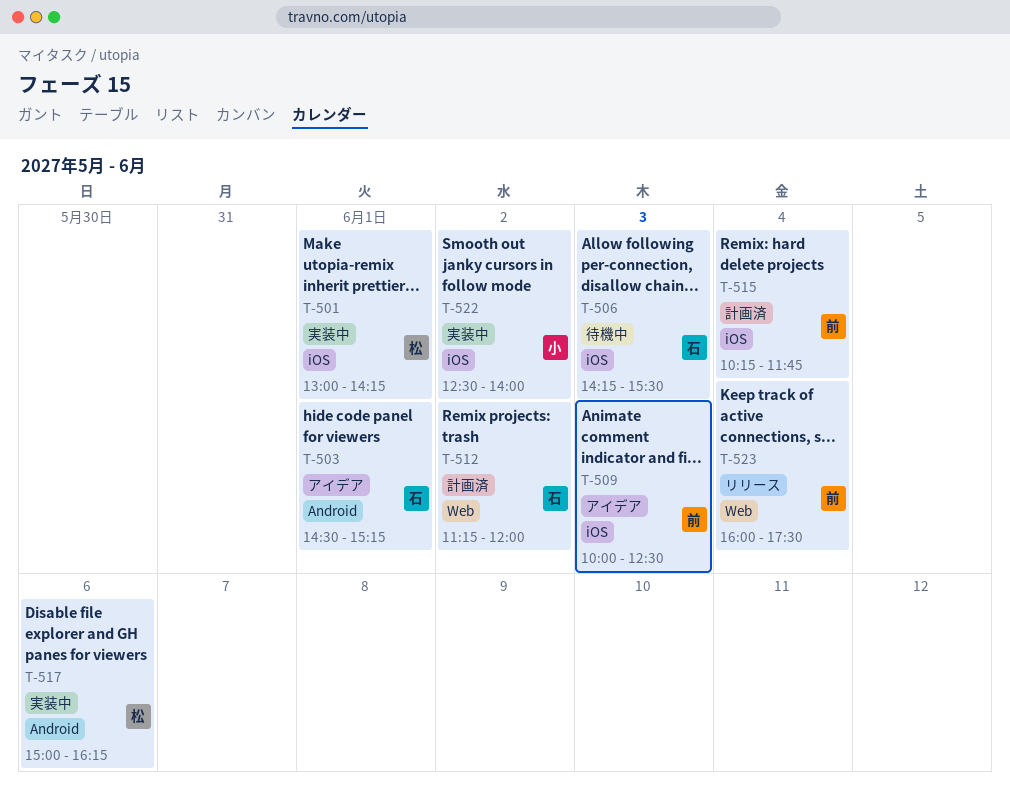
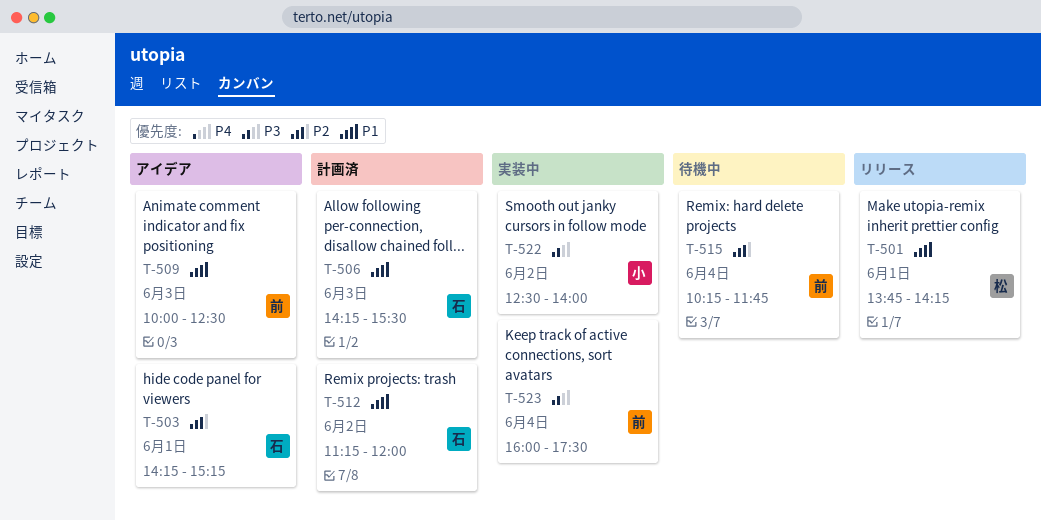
T-501, status: 実装中 -> リリース
T-501, begins: 13:00 -> 13:45
T-503, begins: 14:30 -> 14:15
T-506, status: 待機中 -> 計画済
T-515, status: 計画済 -> 待機中
T-517: present -> none
T-523, status: リリース -> 実装中

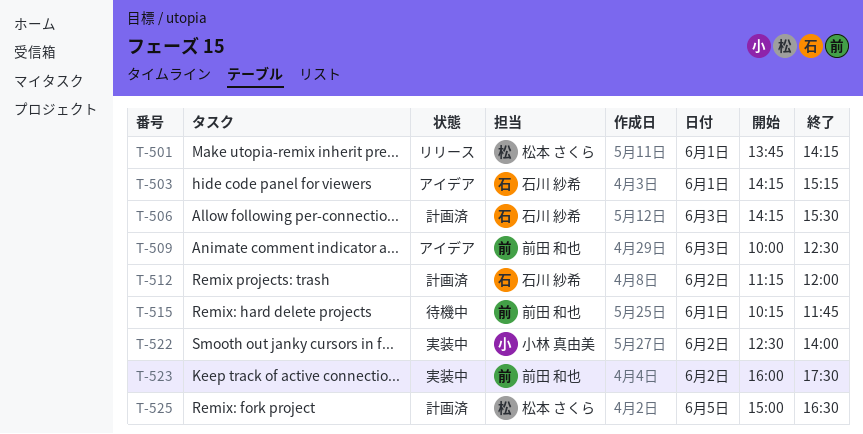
T-515, day: Jun 4 -> Jun 1
T-523, day: Jun 4 -> Jun 2
T-525: none -> present

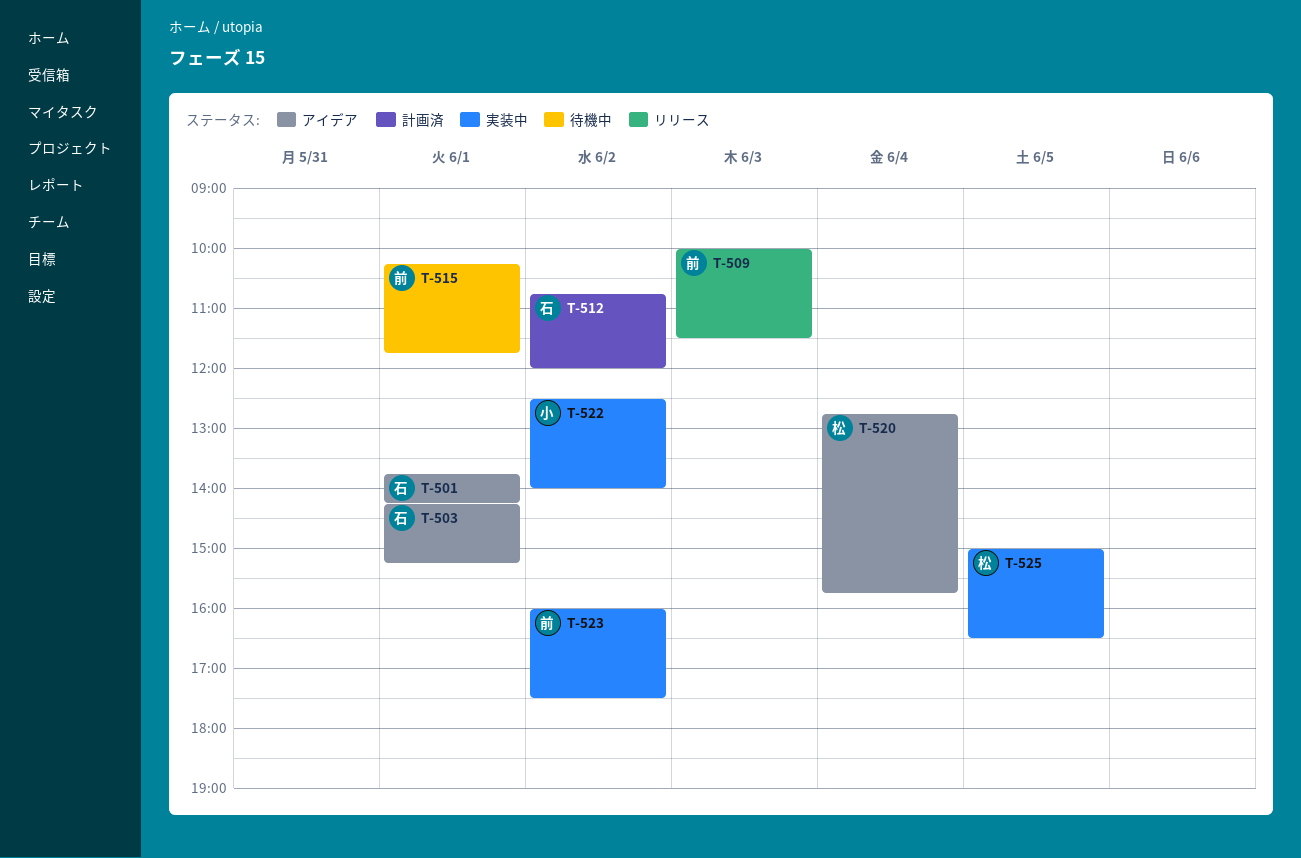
T-501, status: リリース -> アイデア
T-501, owner: 松本 さくら -> 石川 紗希
T-506: present -> none
T-509, status: アイデア -> リリース
T-509, ends: 12:30 -> 11:30
T-512, begins: 11:15 -> 10:45
T-520: none -> present
T-525, status: 計画済 -> 実装中

